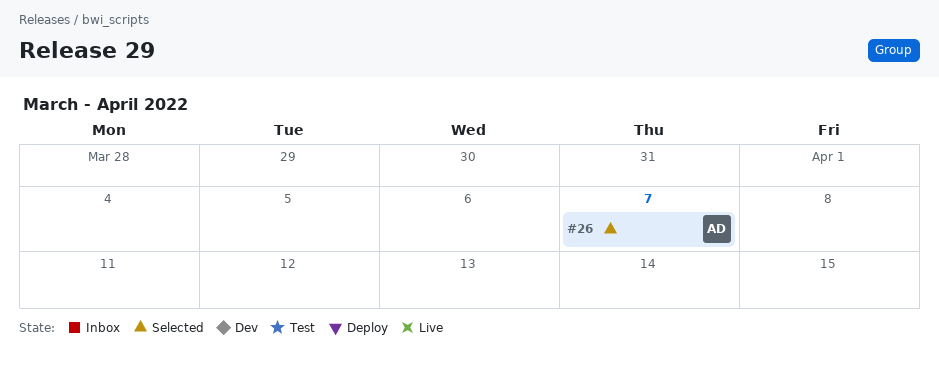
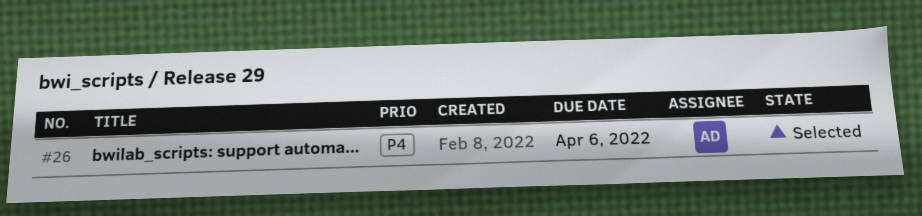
#26, due: Apr 7 -> Apr 6

